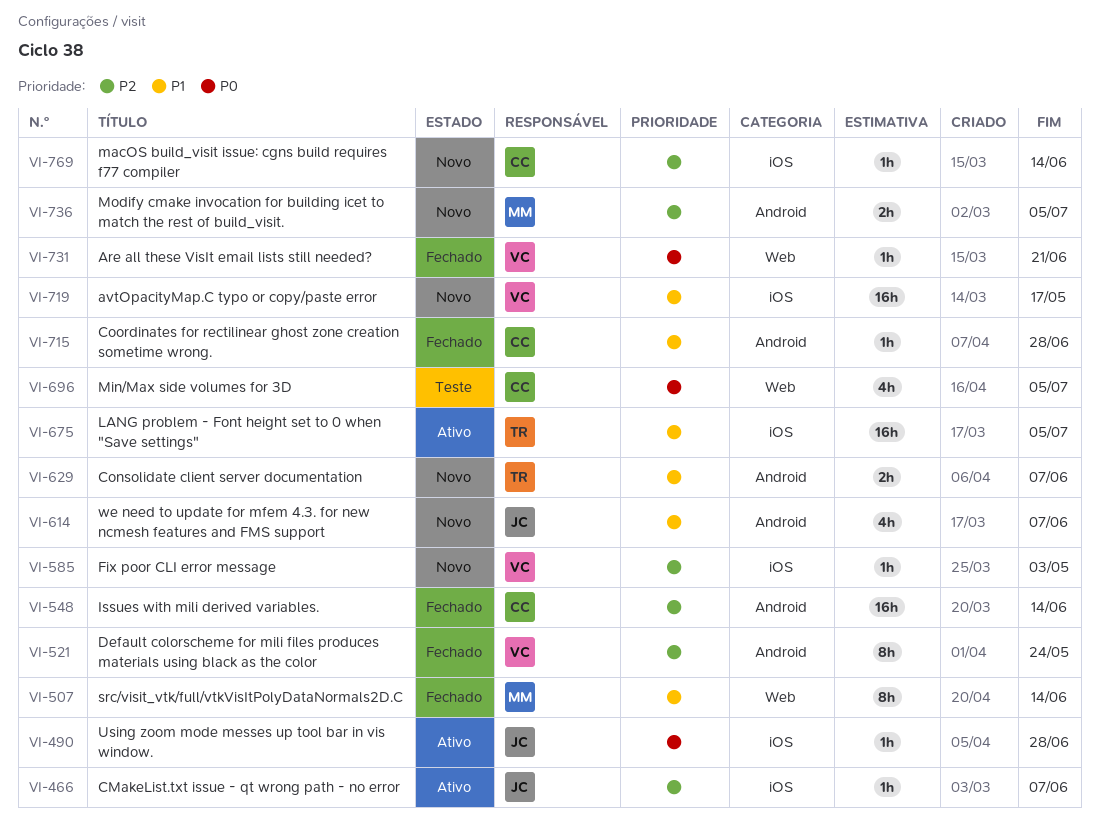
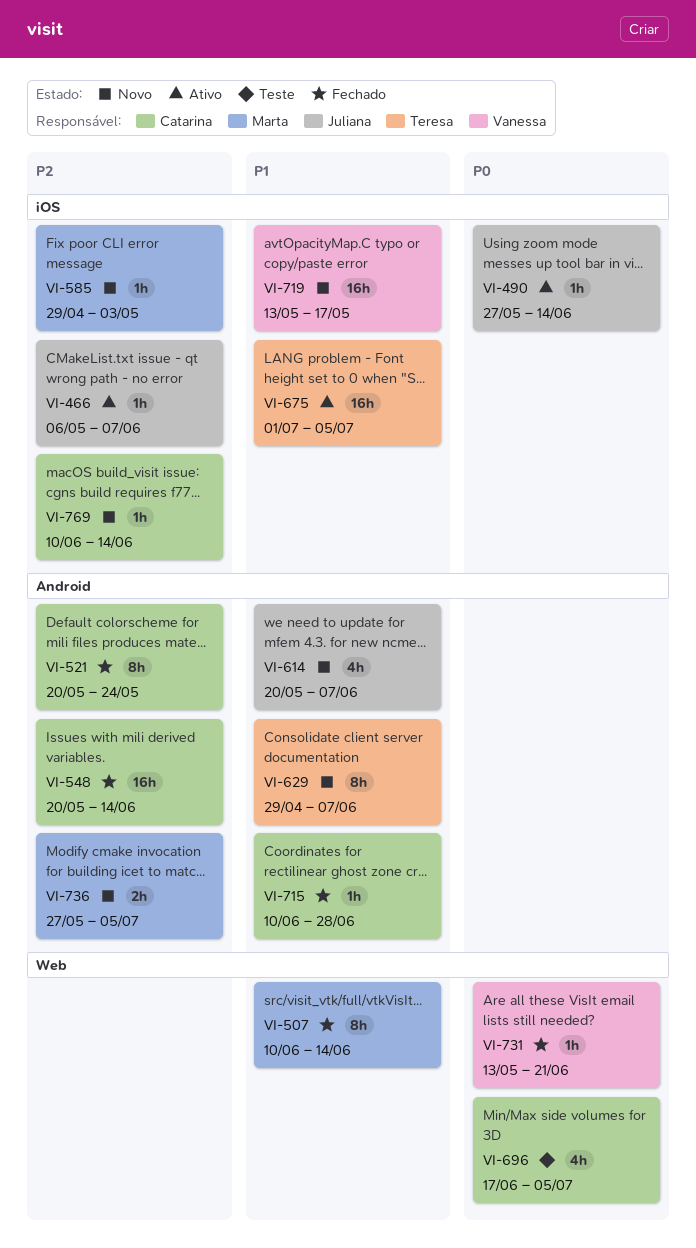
VI-490, due: Jun 28 -> Jun 14
VI-521, owner: Vanessa -> Catarina
VI-585, owner: Vanessa -> Marta
VI-629, estimate: 2h -> 8h

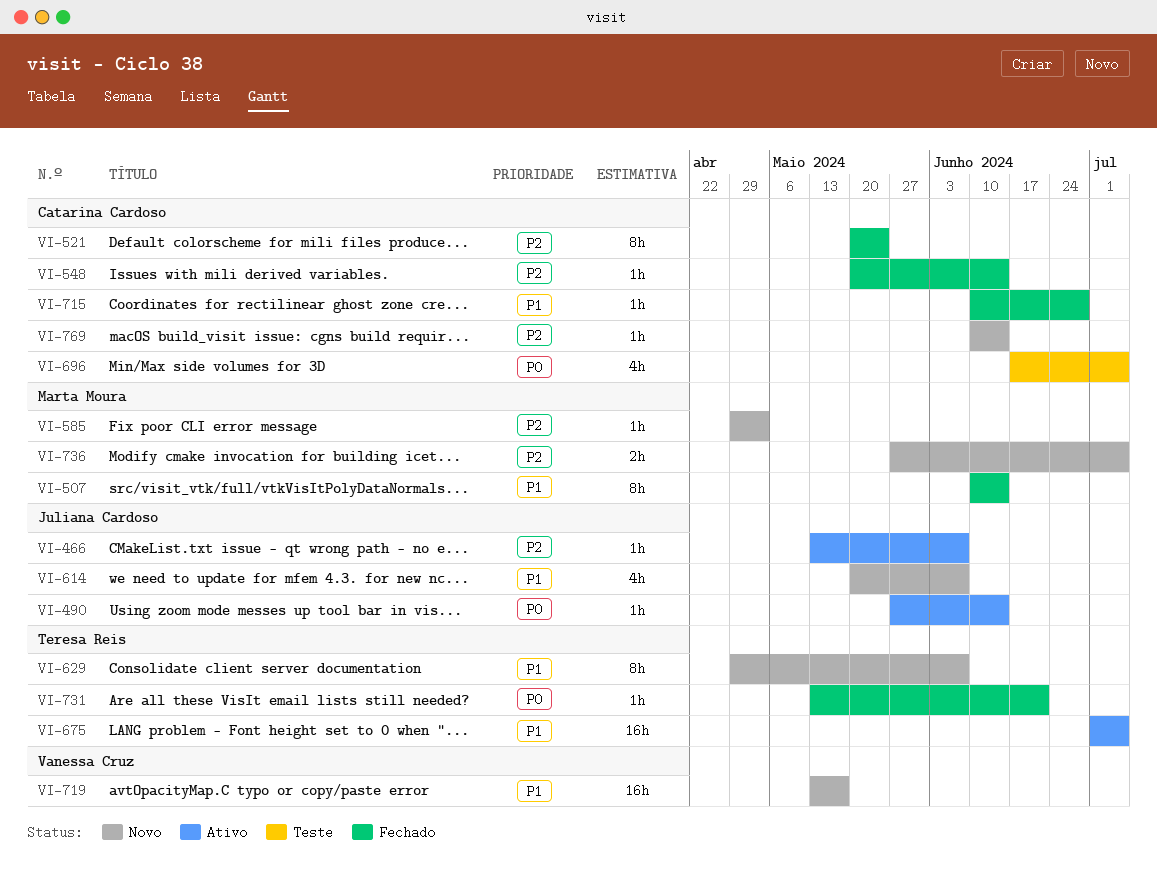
VI-466, start: May 6 -> May 13
VI-548, estimate: 16h -> 1h
VI-731, owner: Vanessa Cruz -> Teresa Reis

